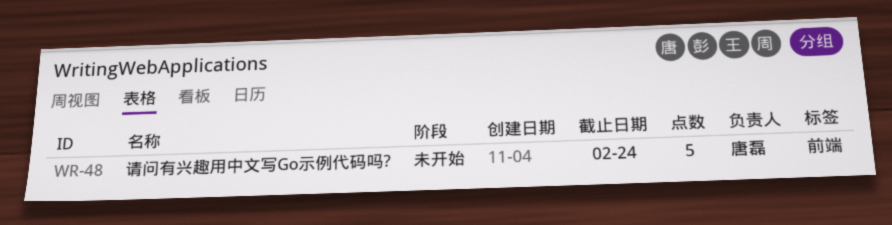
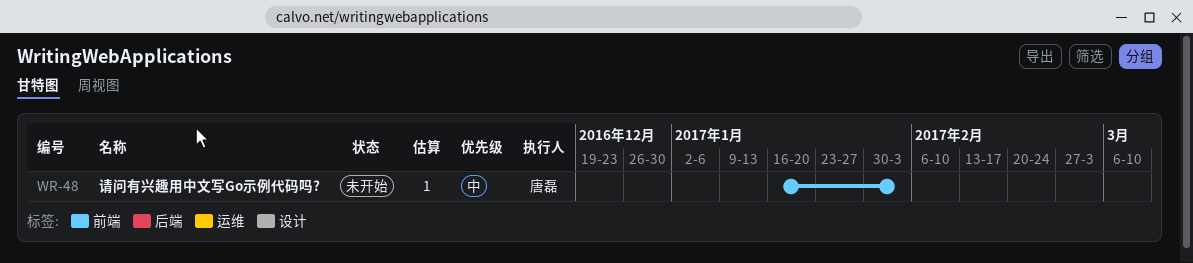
WR-48, estimate: 5 -> 1
WR-48, due: Feb 24 -> Feb 3

